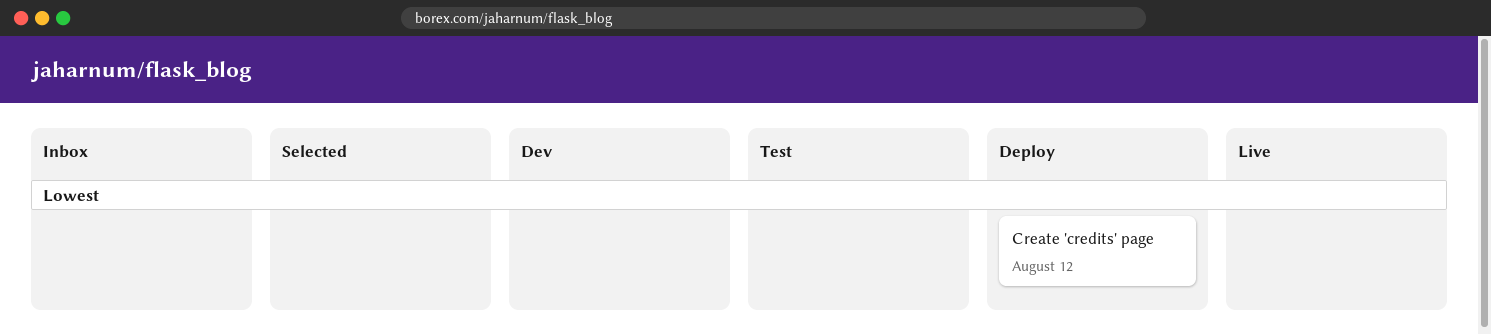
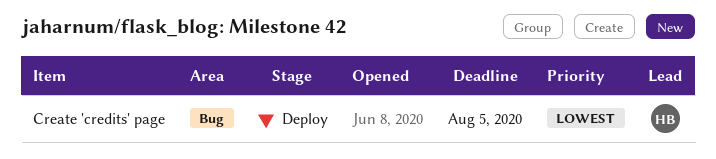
Create 'credits' page, due: Aug 12 -> Aug 5

